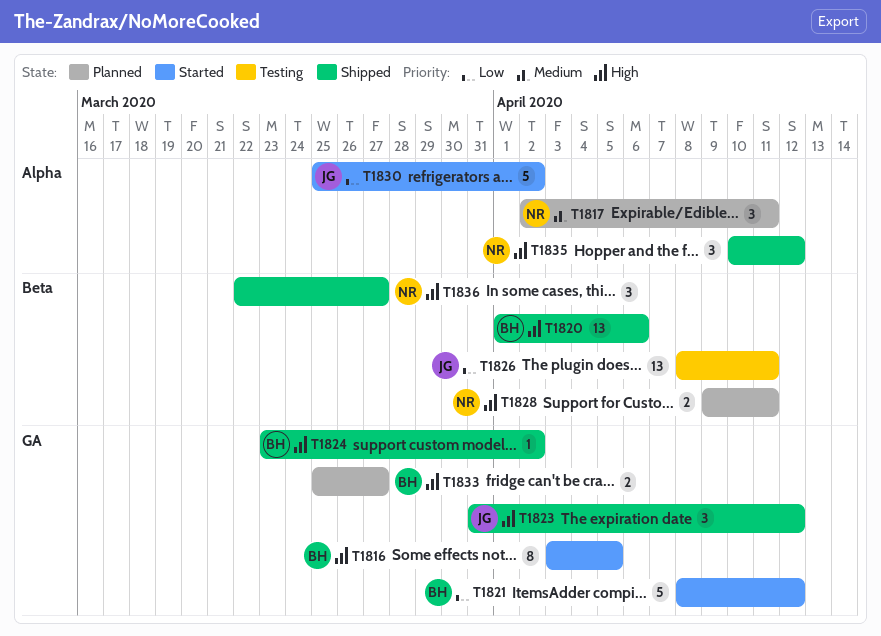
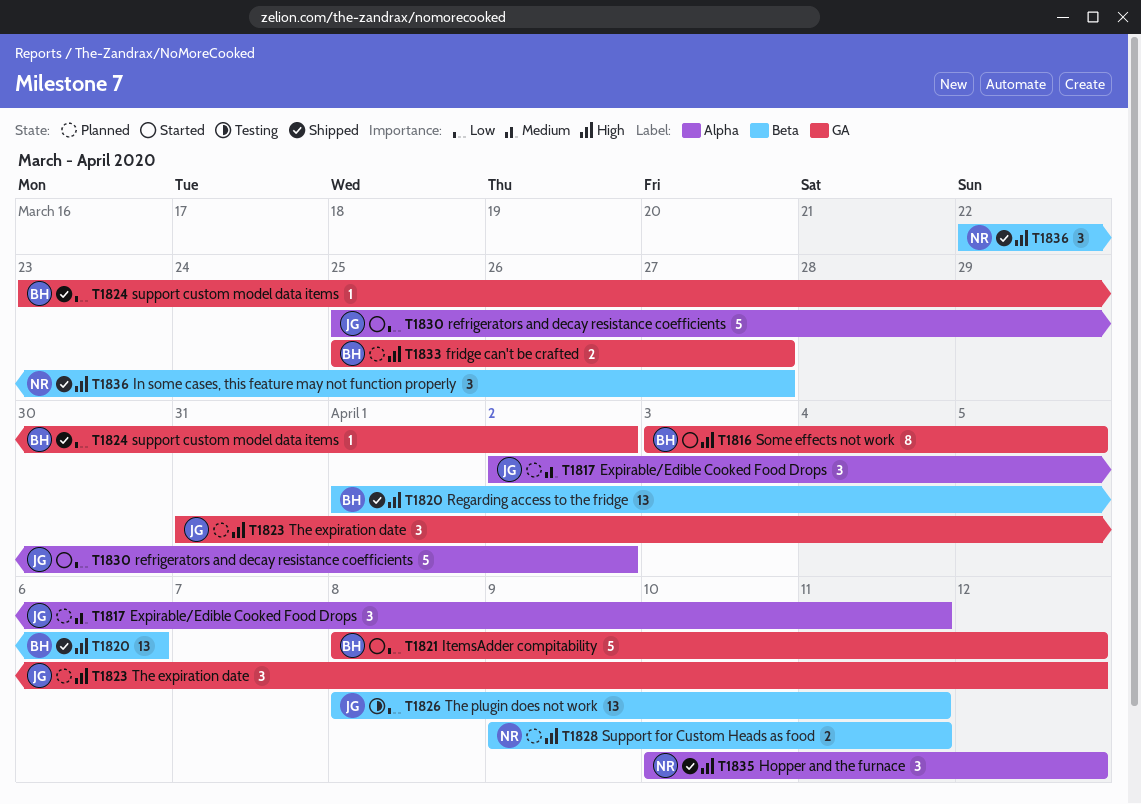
T1817, owner: NR -> JG
T1823, status: Shipped -> Planned
T1824, priority: High -> Low

